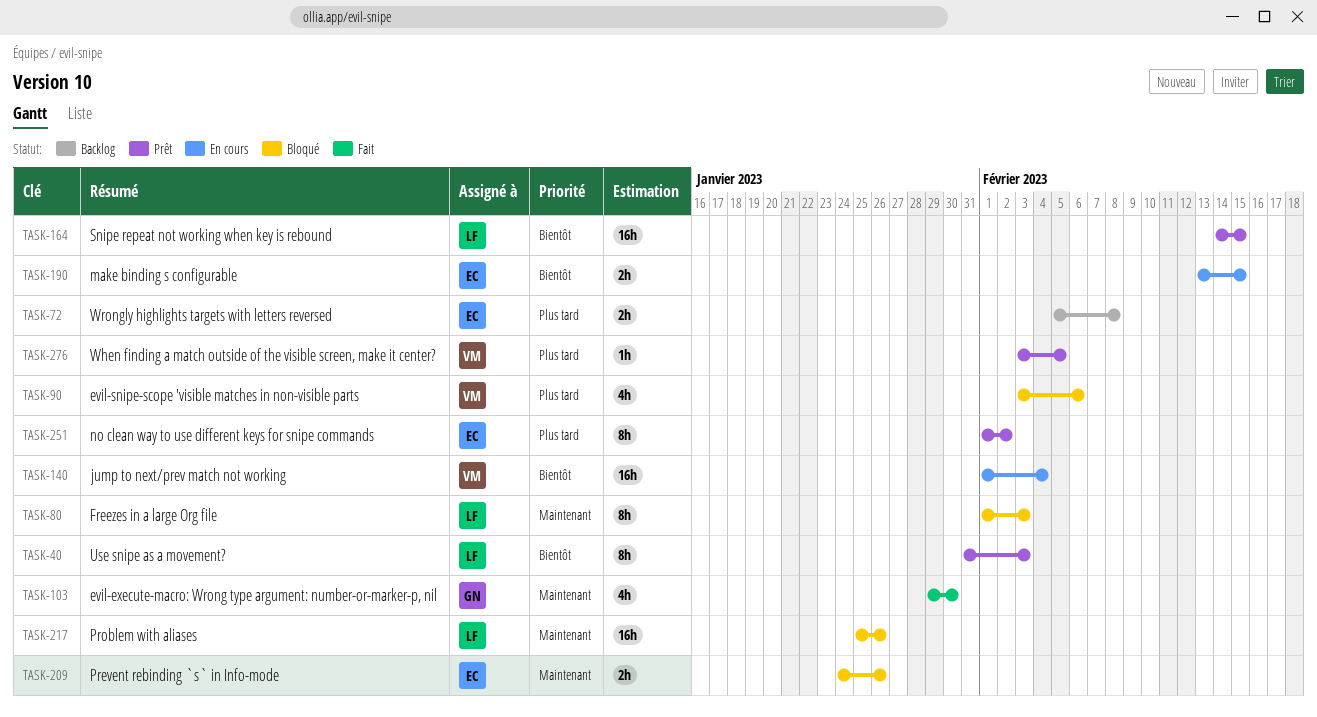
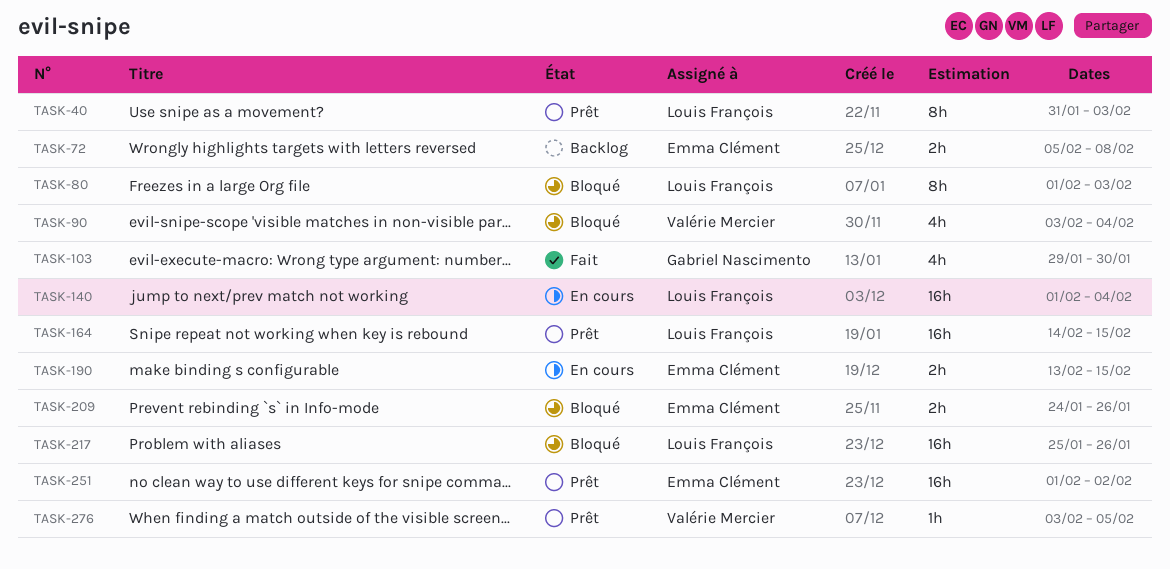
TASK-90, due: Feb 6 -> Feb 4
TASK-140, owner: Valérie Mercier -> Louis François
TASK-251, estimate: 8h -> 16h

